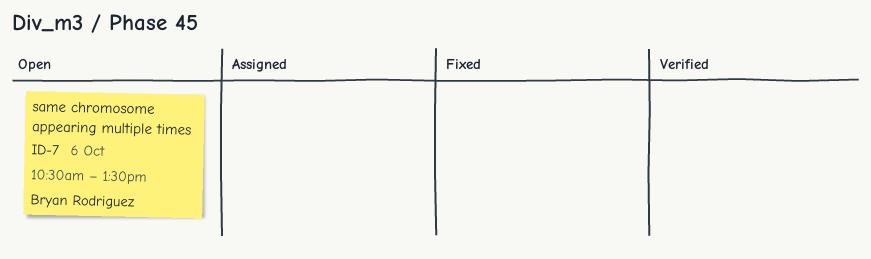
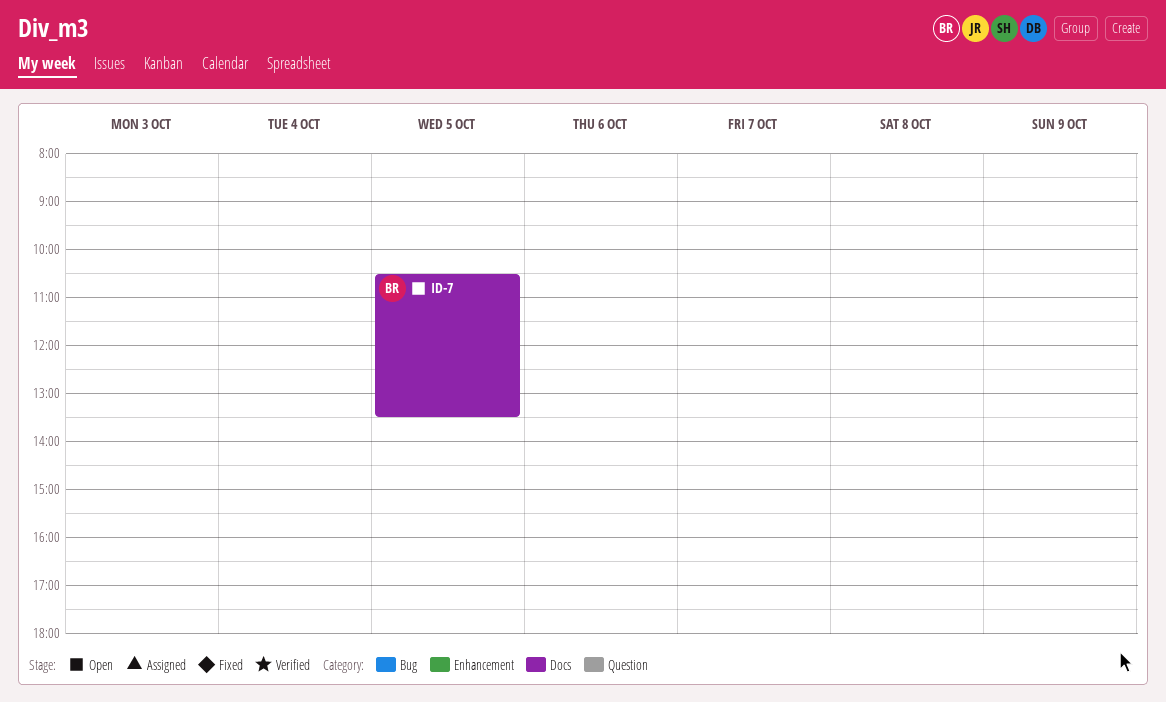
ID-7, day: Oct 6 -> Oct 5

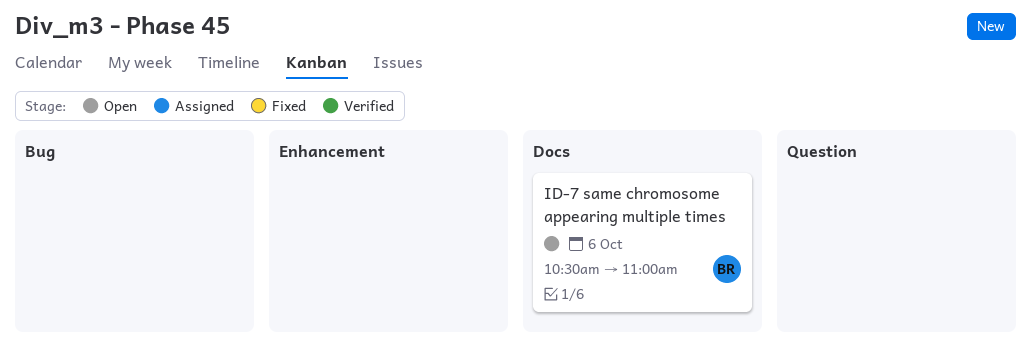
ID-7, day: Oct 5 -> Oct 6
ID-7, ends: 13:30 -> 11:00

